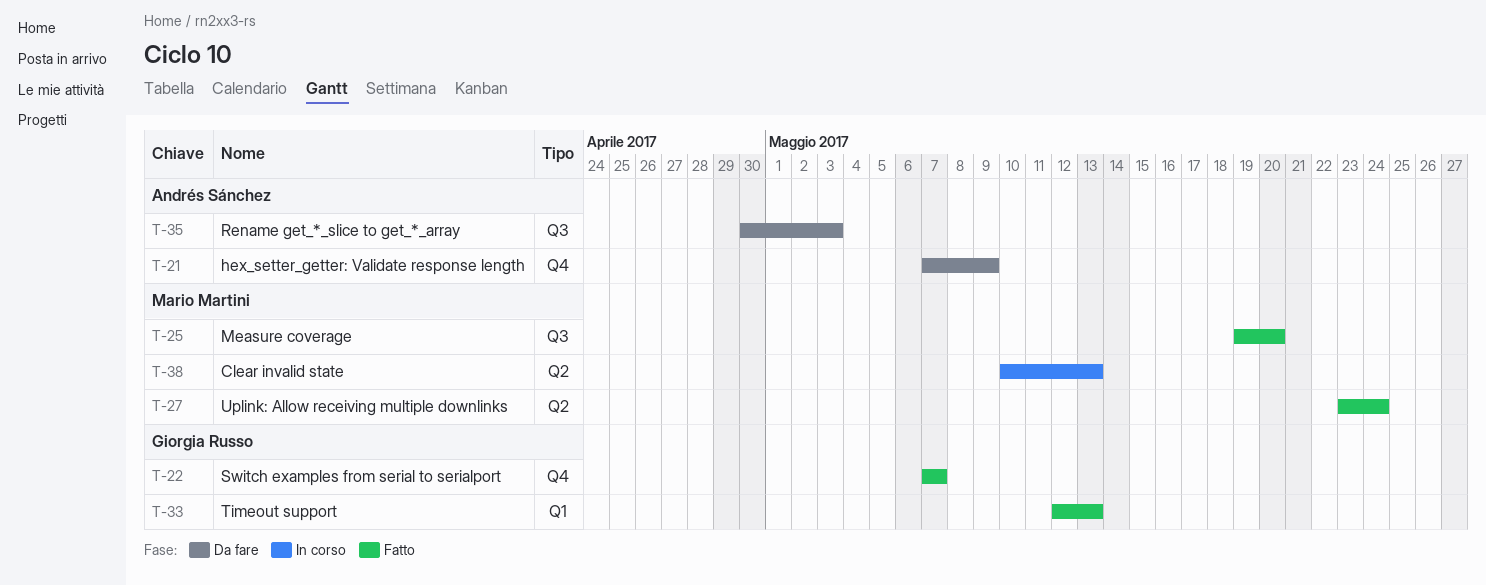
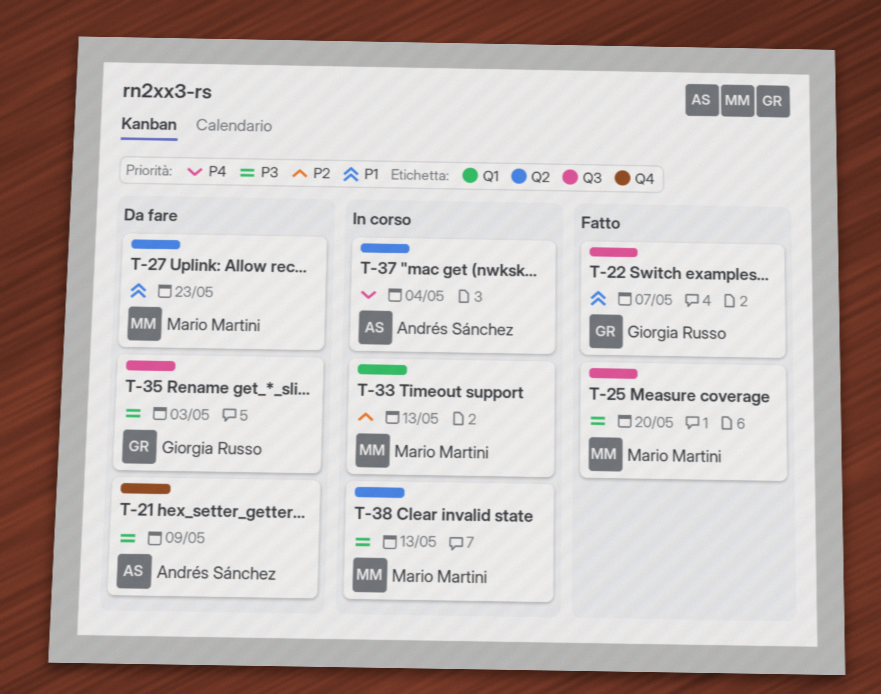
T-22, label: Q4 -> Q3
T-27, status: Fatto -> Da fare
T-27, due: May 24 -> May 23
T-33, status: Fatto -> In corso
T-33, owner: Giorgia Russo -> Mario Martini
T-35, owner: Andrés Sánchez -> Giorgia Russo
T-37: none -> present

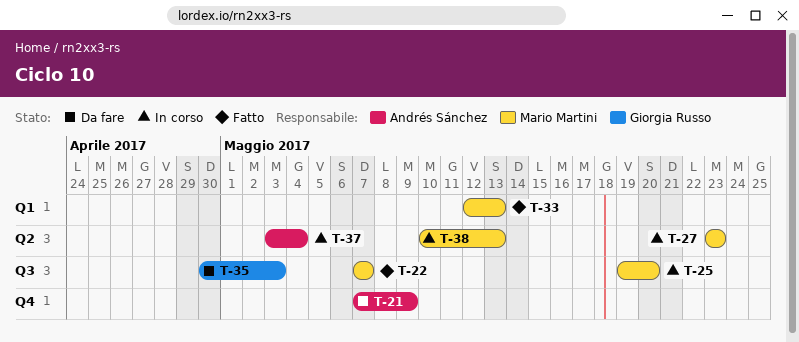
T-22, owner: Giorgia Russo -> Mario Martini
T-25, status: Fatto -> In corso
T-27, status: Da fare -> In corso
T-33, status: In corso -> Fatto

